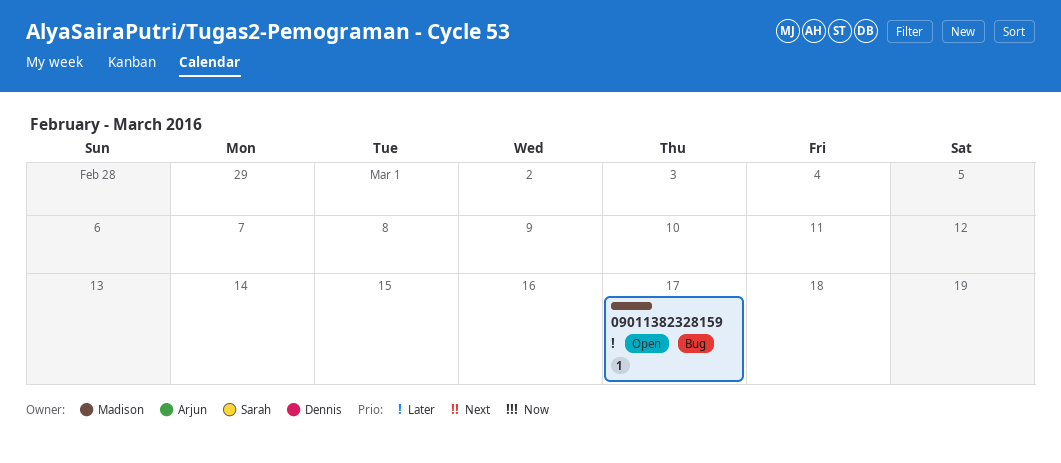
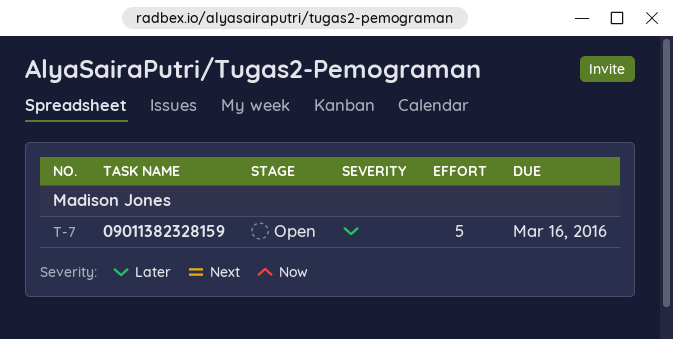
09011382328159, estimate: 1 -> 5
09011382328159, due: Mar 17 -> Mar 16

